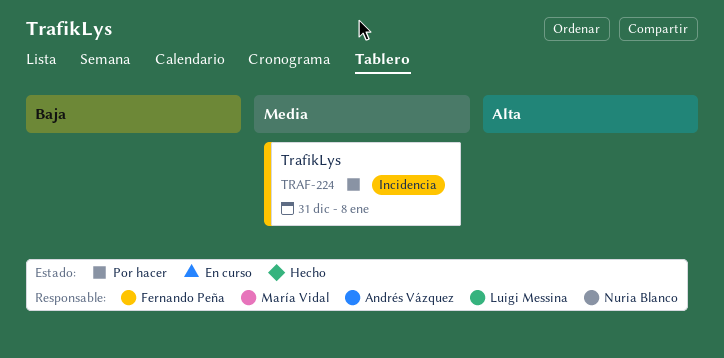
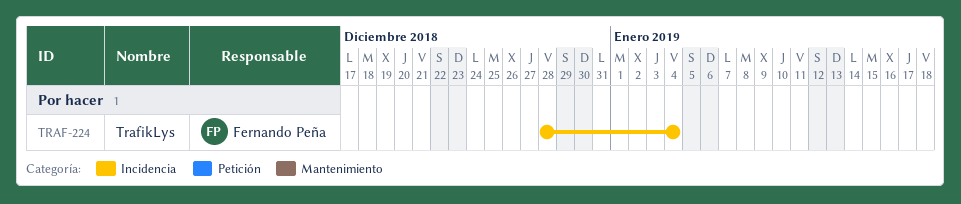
TRAF-224, start: Dec 31 -> Dec 28
TRAF-224, due: Jan 8 -> Jan 4

